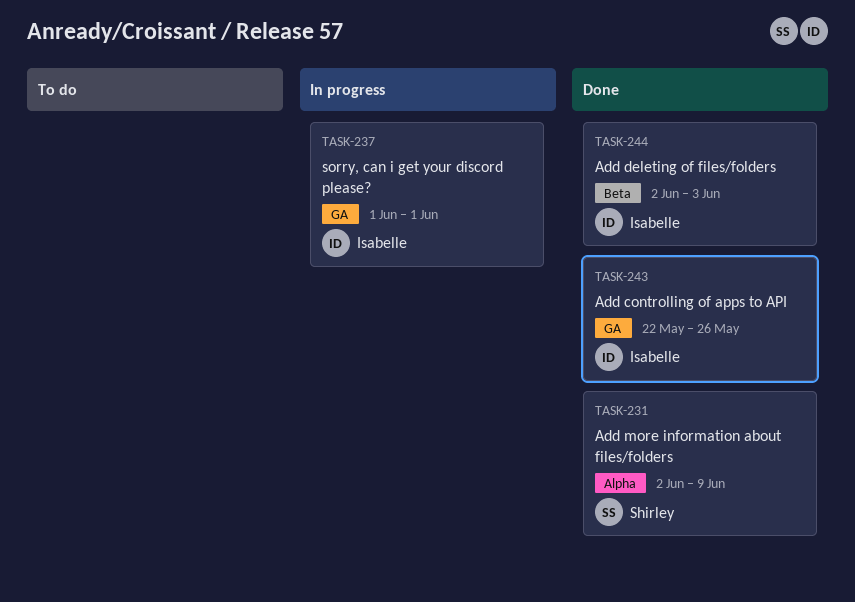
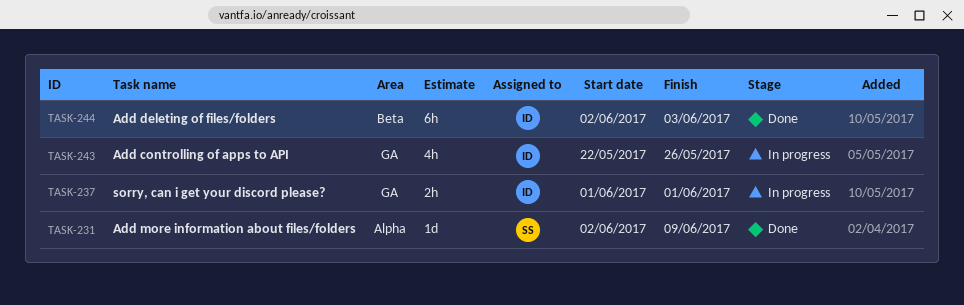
TASK-243, status: Done -> In progress

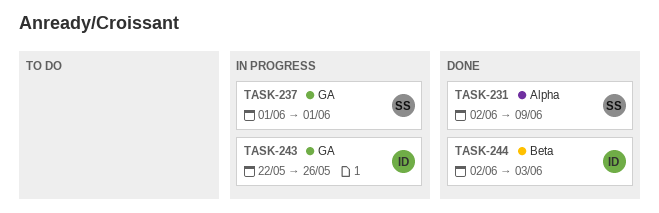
TASK-237, owner: ID -> SS

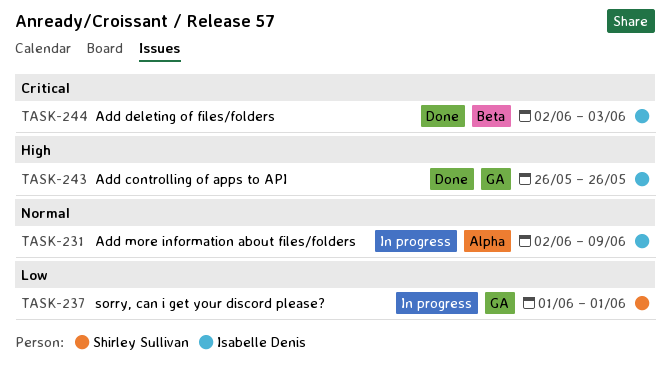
TASK-231, status: Done -> In progress
TASK-231, owner: Shirley Sullivan -> Isabelle Denis
TASK-243, status: In progress -> Done
TASK-243, start: May 22 -> May 26

